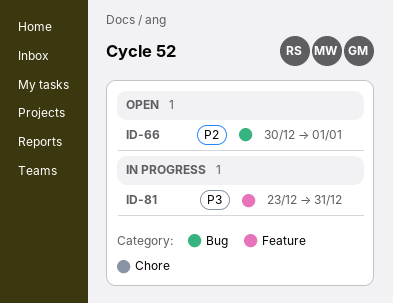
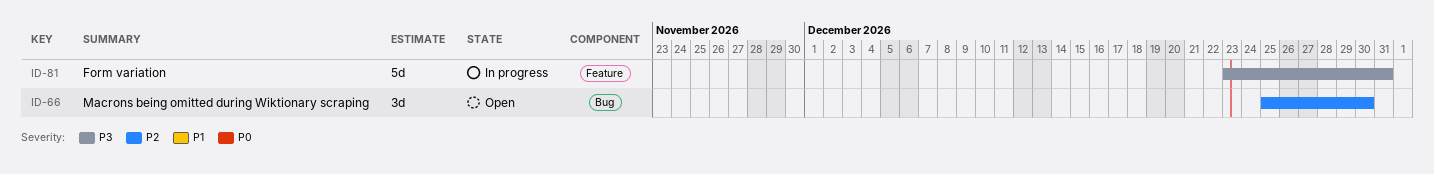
ID-66, start: Dec 30 -> Dec 25
ID-66, due: Jan 1 -> Dec 30

